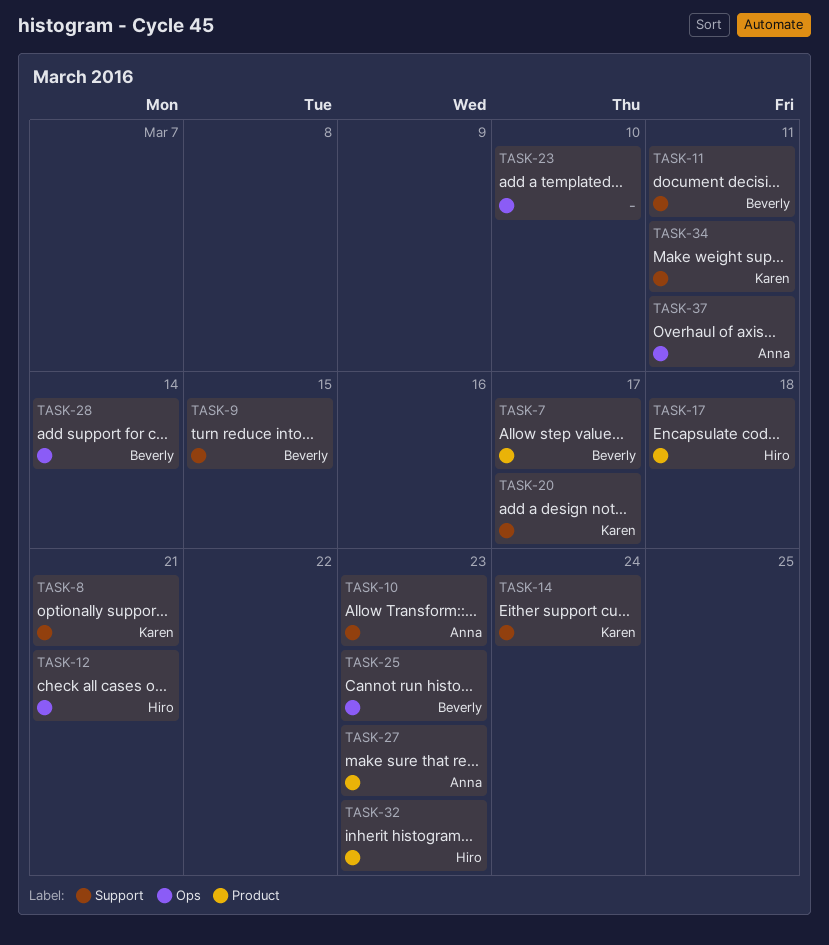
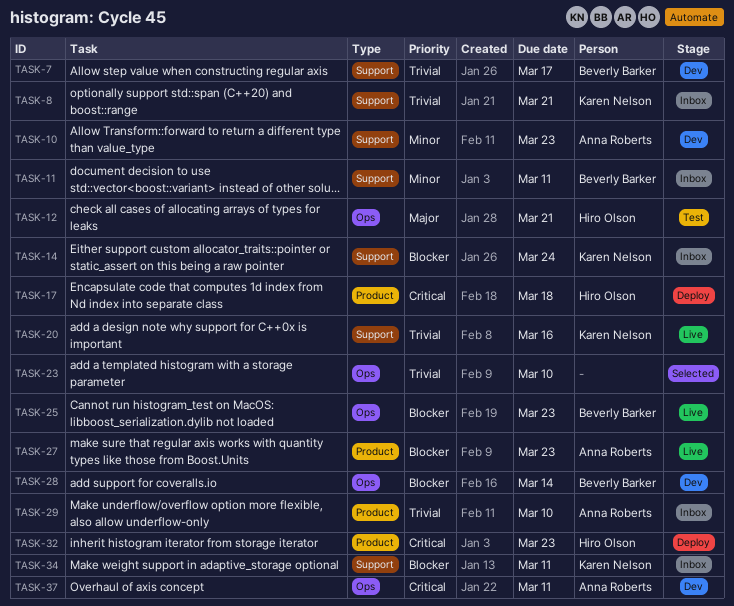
TASK-7, label: Product -> Support
TASK-9: present -> none
TASK-20, due: Mar 17 -> Mar 16
TASK-29: none -> present

